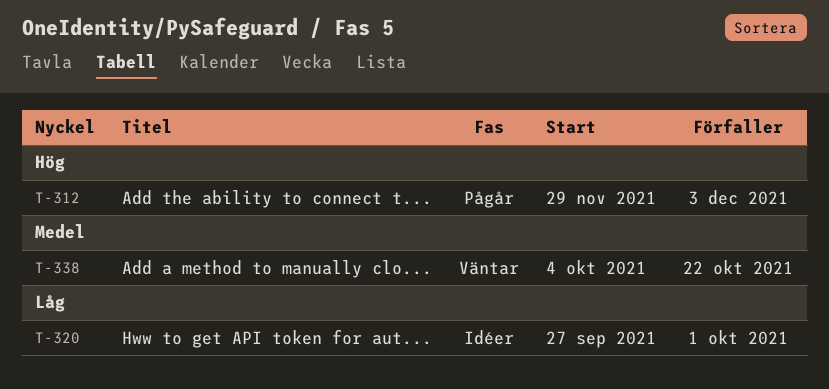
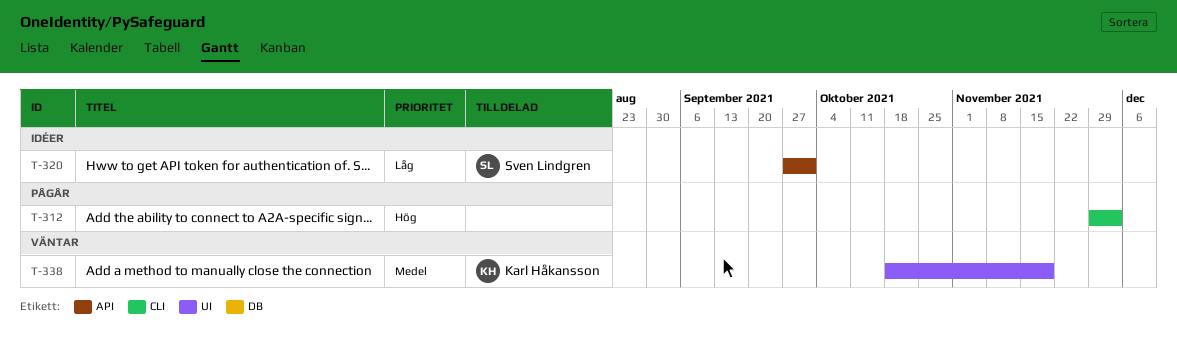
T-338, start: Oct 4 -> Oct 18
T-338, due: Oct 22 -> Nov 19

